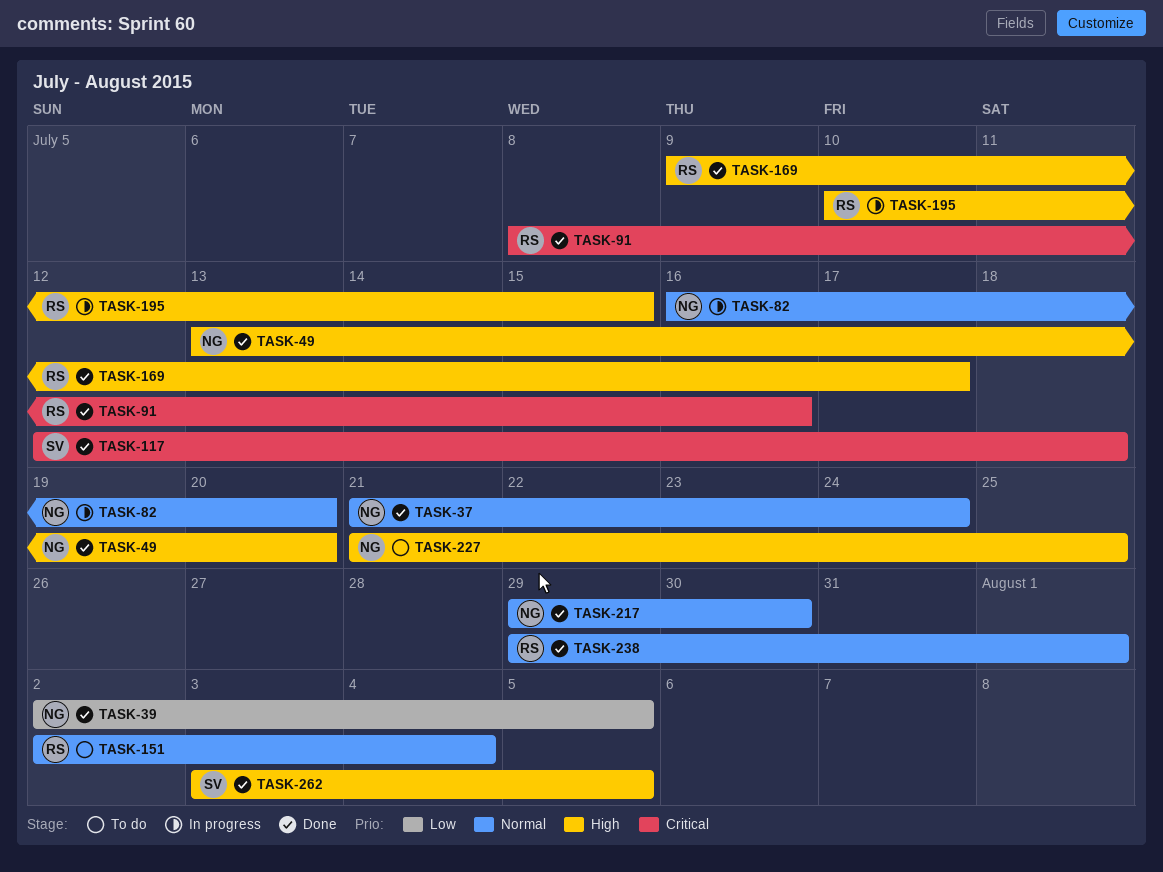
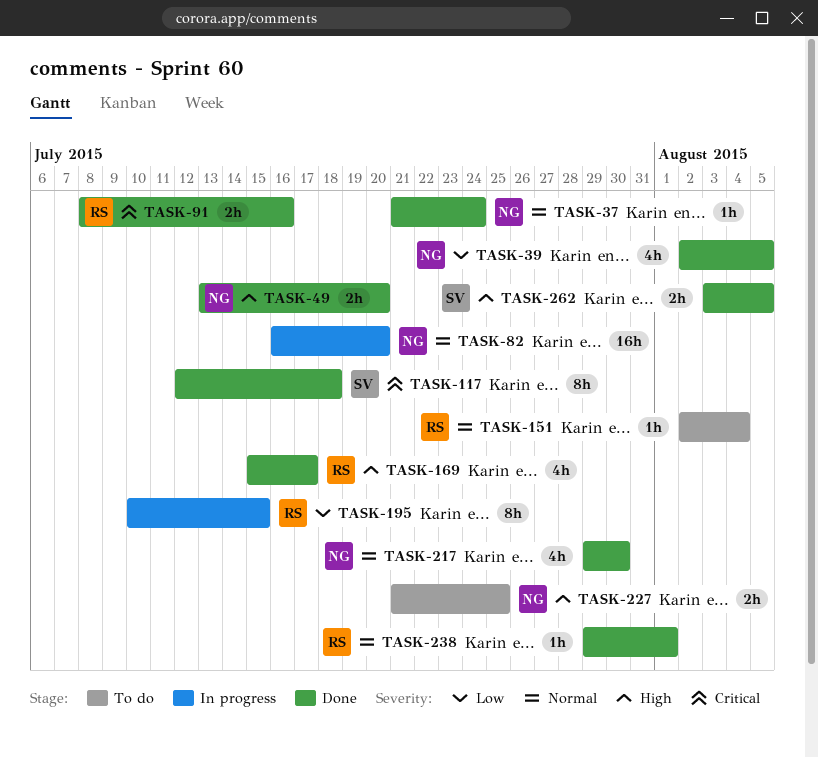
TASK-169, start: Jul 9 -> Jul 15
TASK-195, priority: High -> Low

